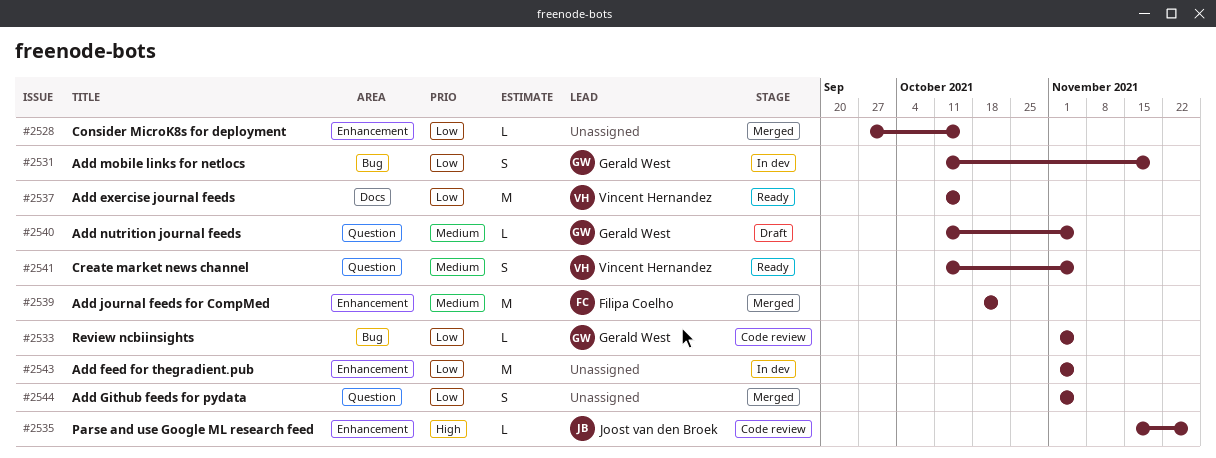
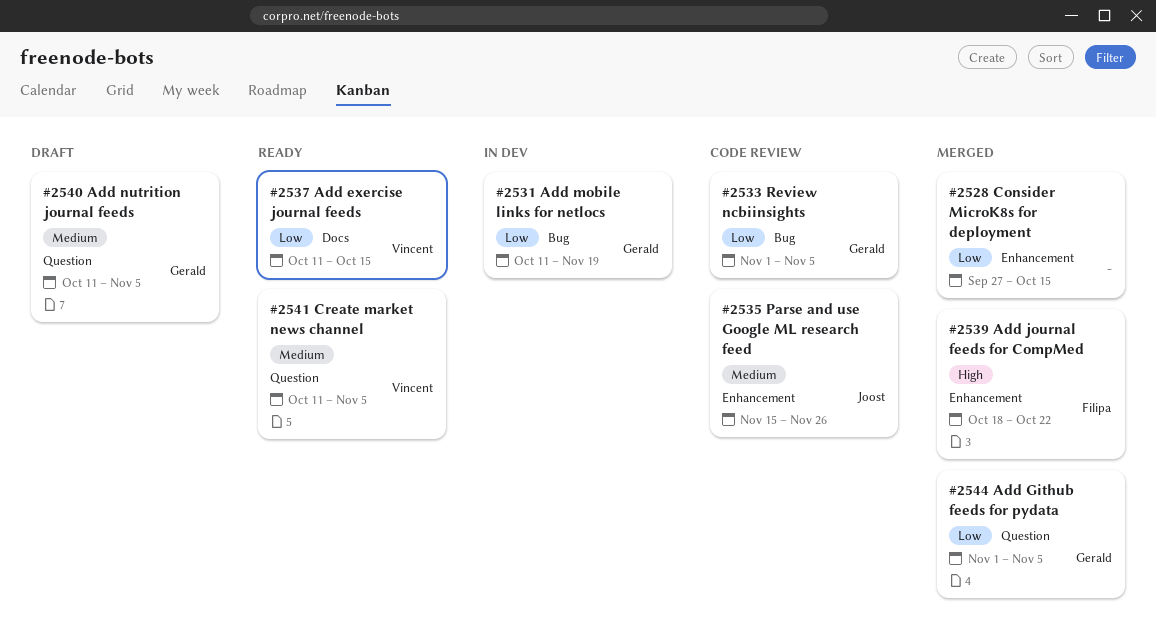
#2535, priority: High -> Medium
#2539, priority: Medium -> High
#2543: present -> none
#2544, owner: none -> Gerald West

